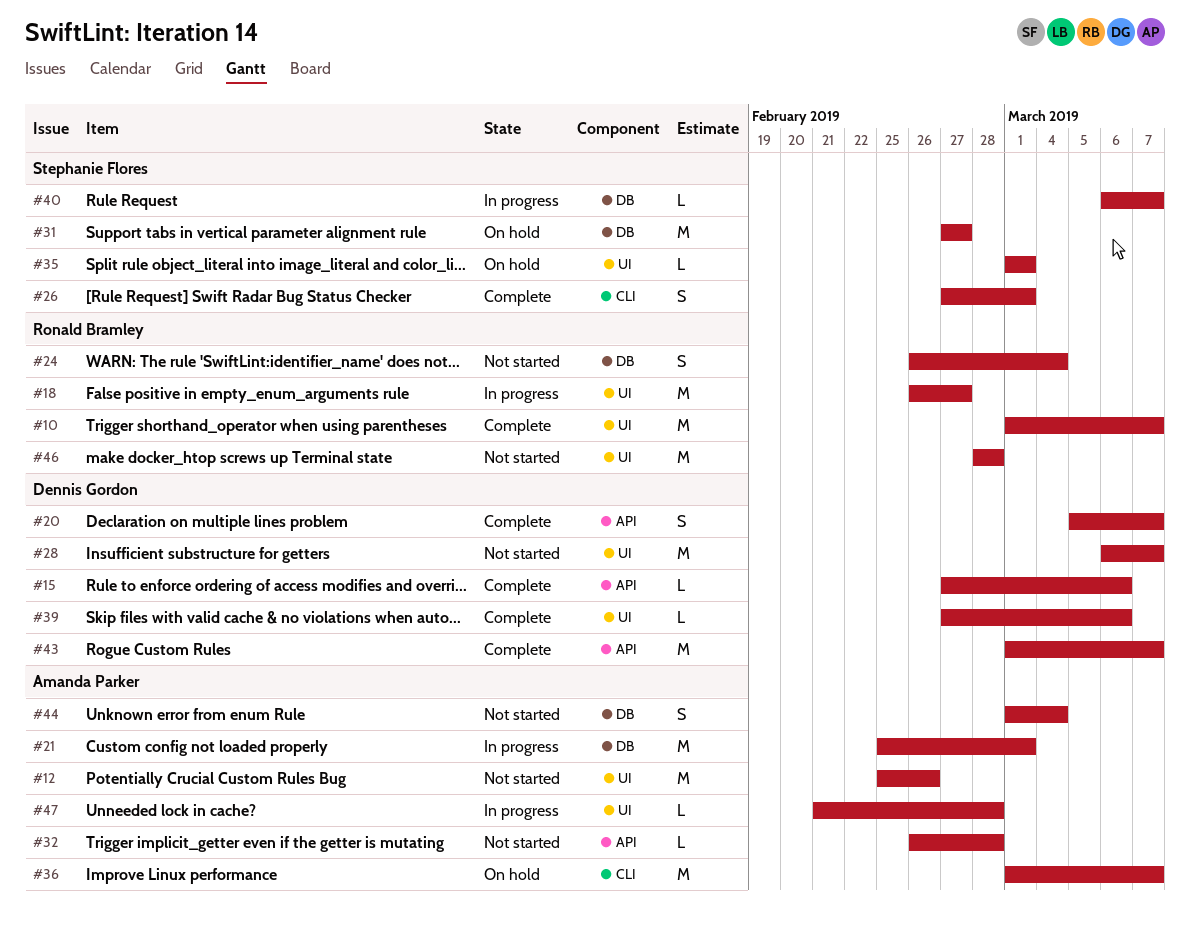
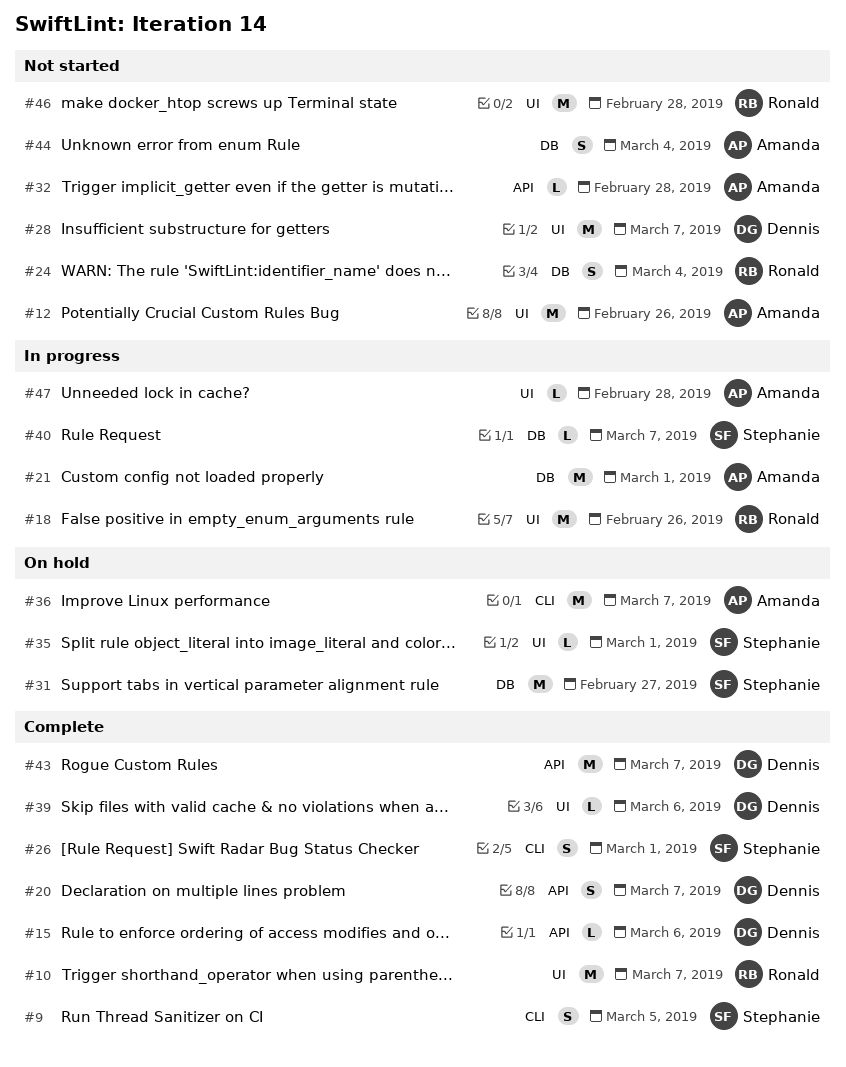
#9: none -> present
#18, due: Feb 27 -> Feb 26

